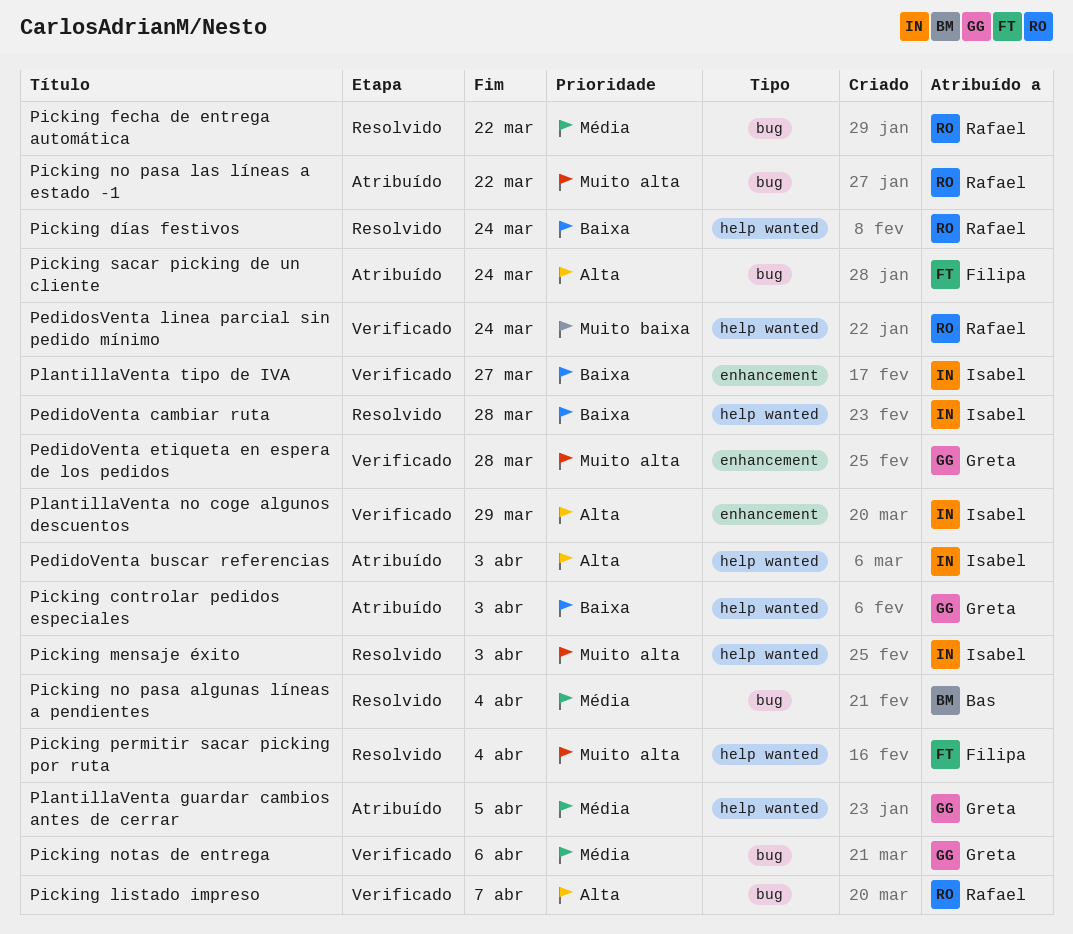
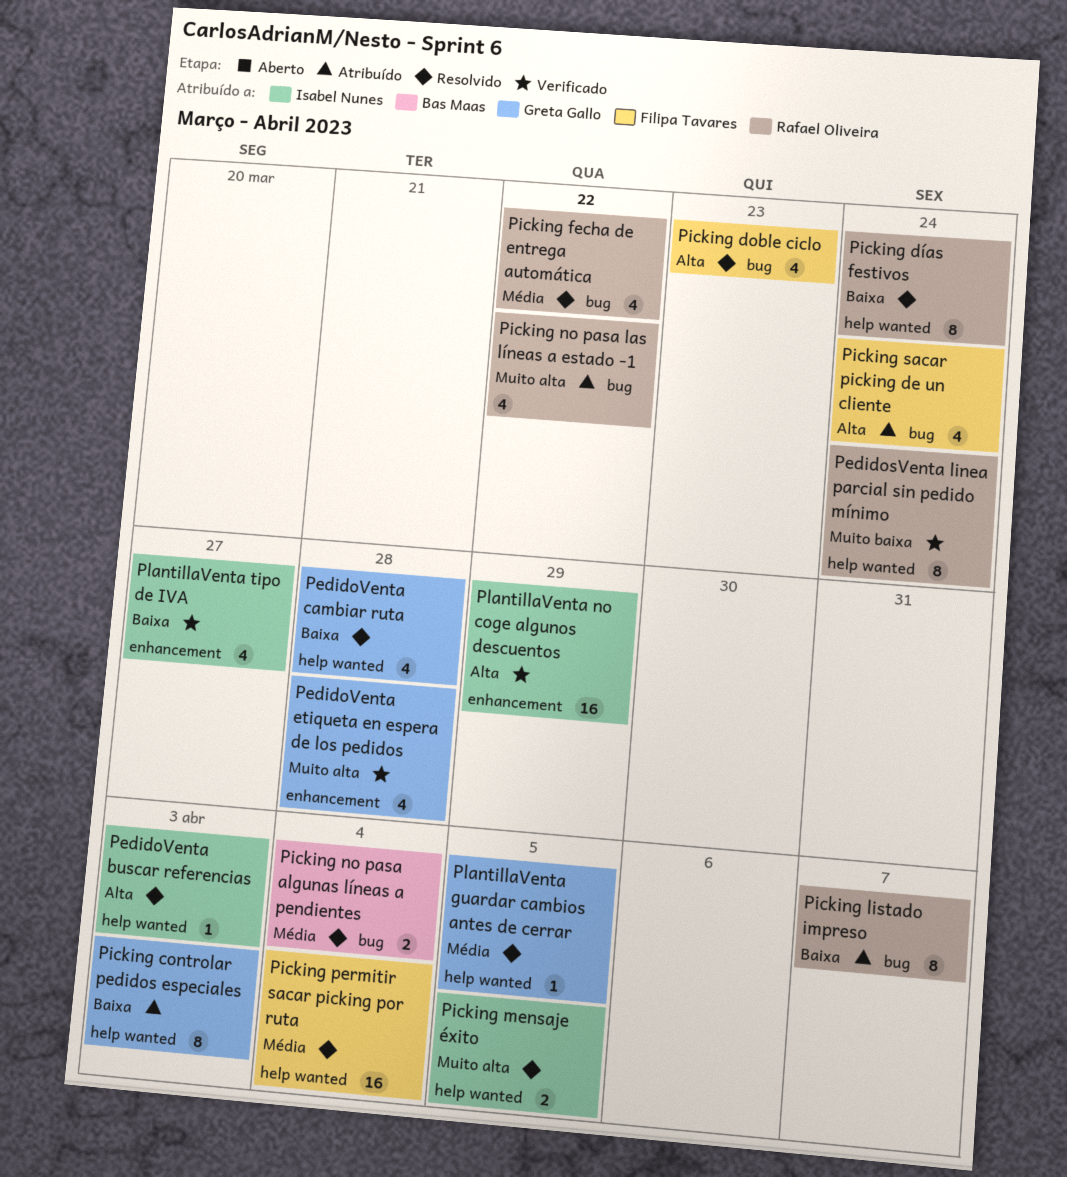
PedidoVenta buscar referencias, status: Atribuído -> Resolvido
PedidoVenta cambiar ruta, owner: Isabel Nunes -> Greta Gallo
Picking doble ciclo: none -> present
Picking listado impreso, status: Verificado -> Atribuído
Picking listado impreso, priority: Alta -> Baixa
Picking mensaje éxito, due: Apr 3 -> Apr 5
Picking notas de entrega: present -> none
Picking permitir sacar picking por ruta, priority: Muito alta -> Média
PlantillaVenta guardar cambios antes de cerrar, status: Atribuído -> Resolvido

